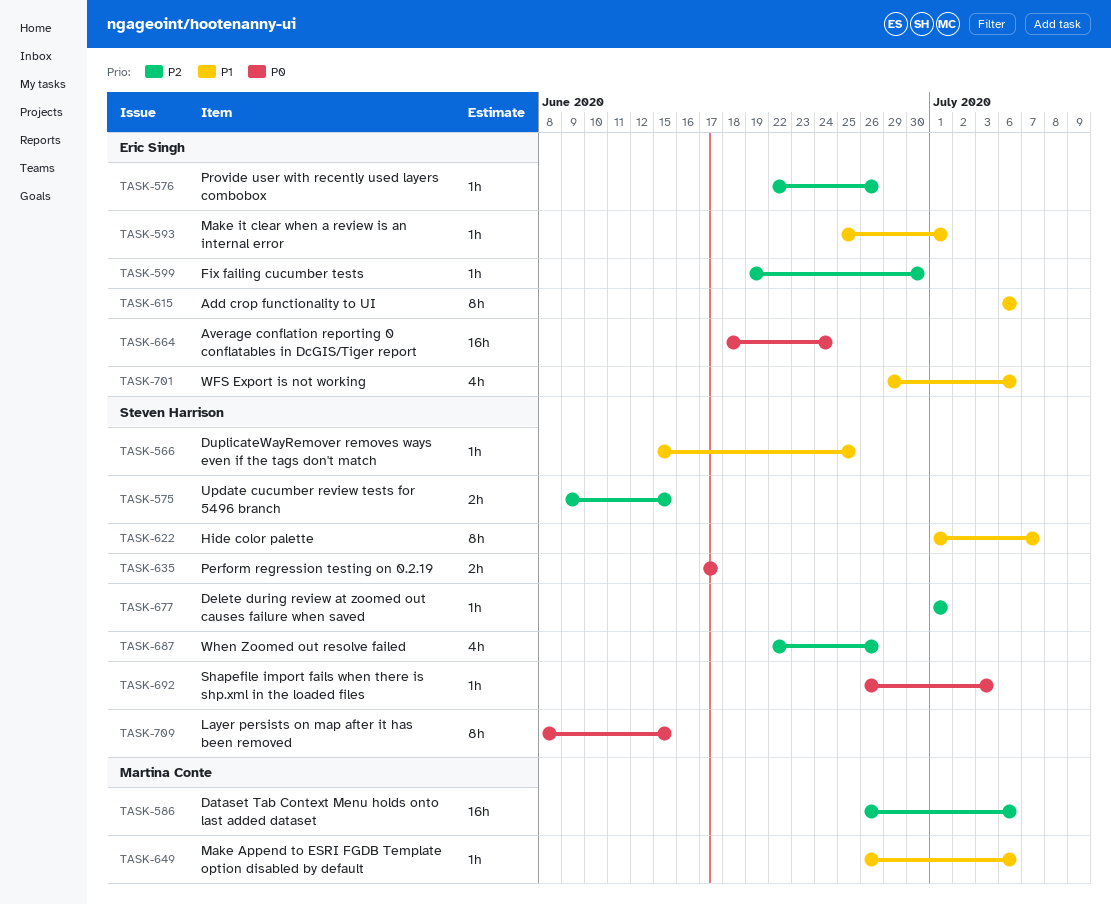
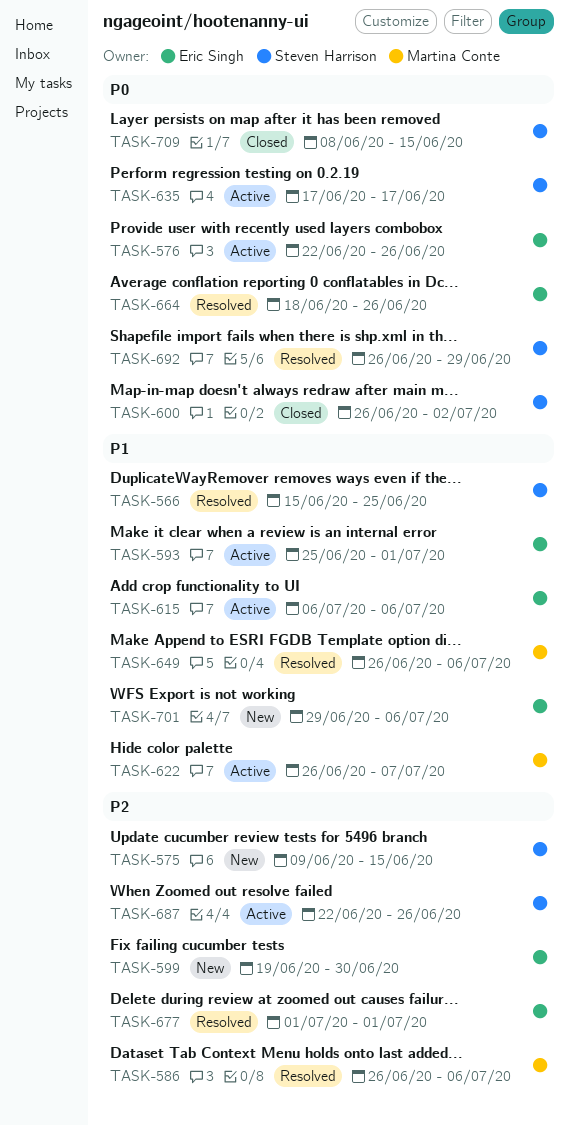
TASK-576, priority: P2 -> P0
TASK-600: none -> present
TASK-622, owner: Steven Harrison -> Martina Conte
TASK-622, start: Jul 1 -> Jun 26
TASK-664, due: Jun 24 -> Jun 26
TASK-677, owner: Steven Harrison -> Eric Singh
TASK-692, due: Jul 3 -> Jun 29

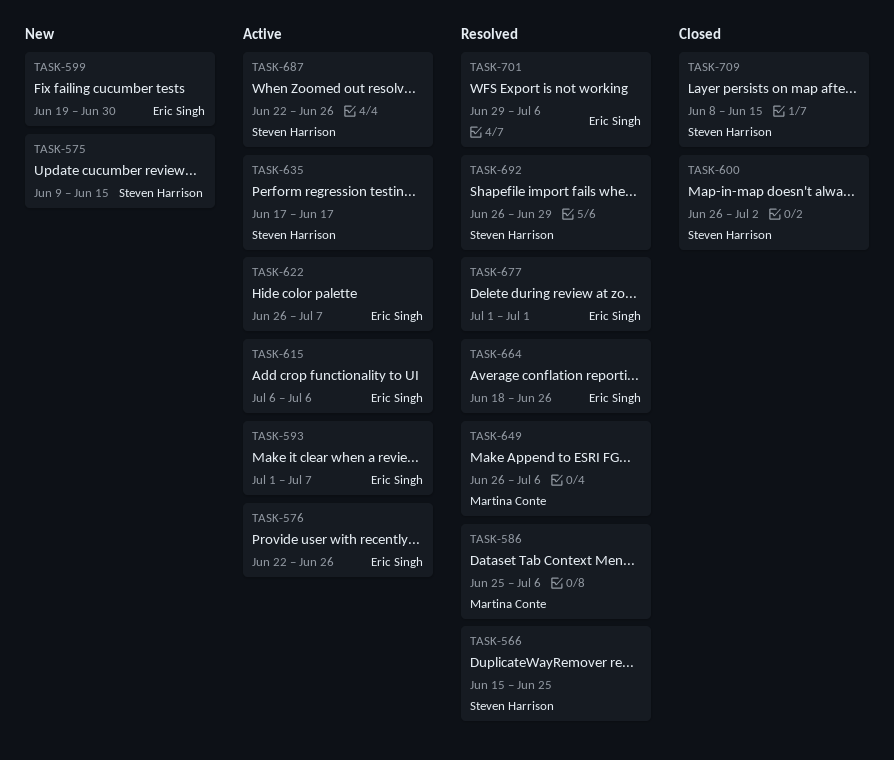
TASK-586, start: Jun 26 -> Jun 25
TASK-593, start: Jun 25 -> Jul 1
TASK-593, due: Jul 1 -> Jul 7
TASK-622, owner: Martina Conte -> Eric Singh
TASK-701, status: New -> Resolved

